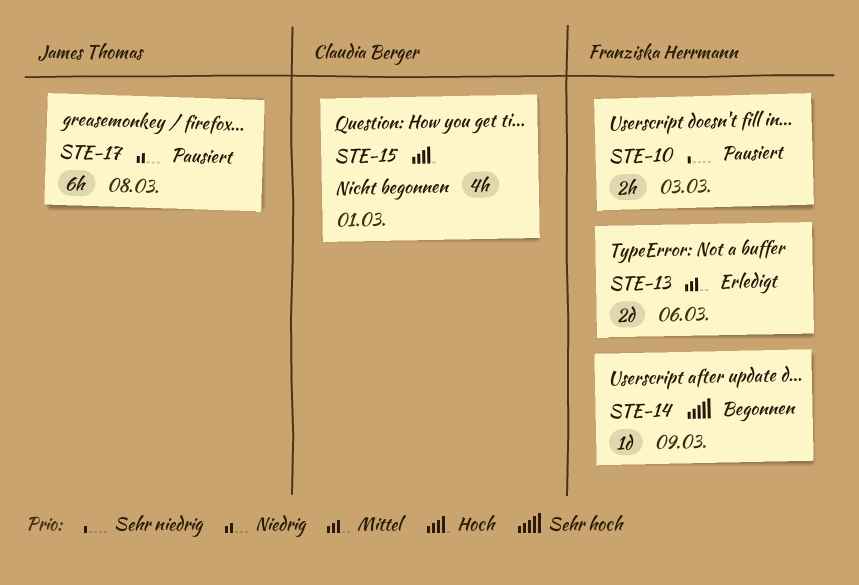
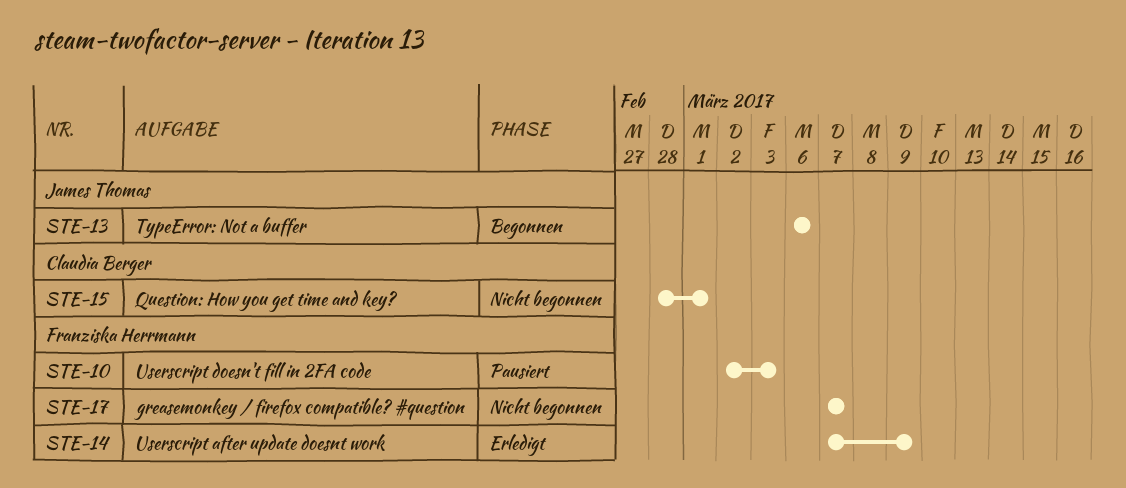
STE-13, status: Erledigt -> Begonnen
STE-13, owner: Franziska Herrmann -> James Thomas
STE-14, status: Begonnen -> Erledigt
STE-17, status: Pausiert -> Nicht begonnen
STE-17, owner: James Thomas -> Franziska Herrmann
STE-17, due: Mar 8 -> Mar 7

